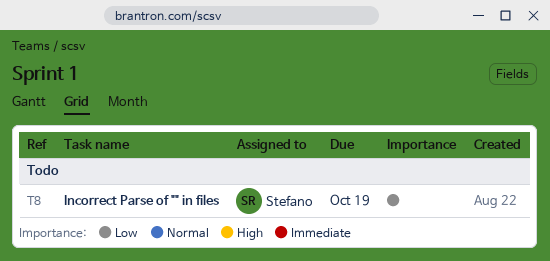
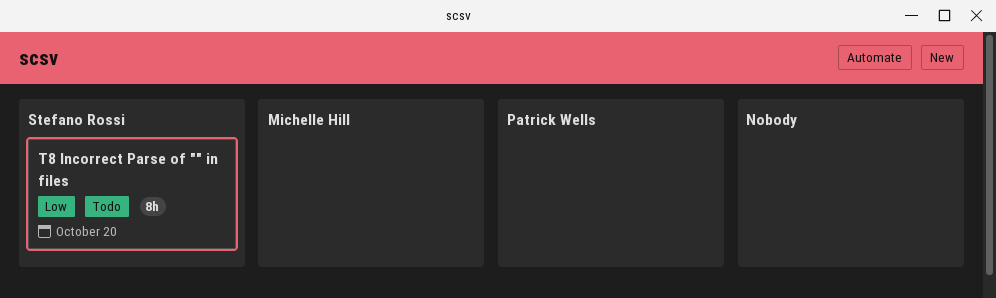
T8, due: Oct 19 -> Oct 20

